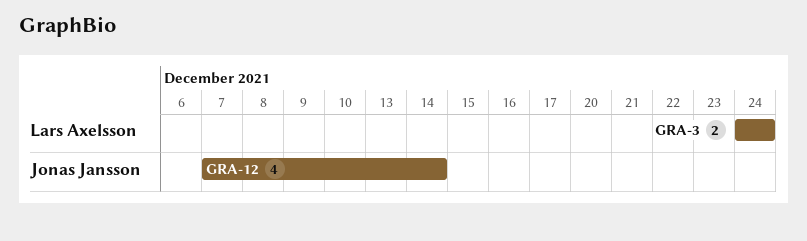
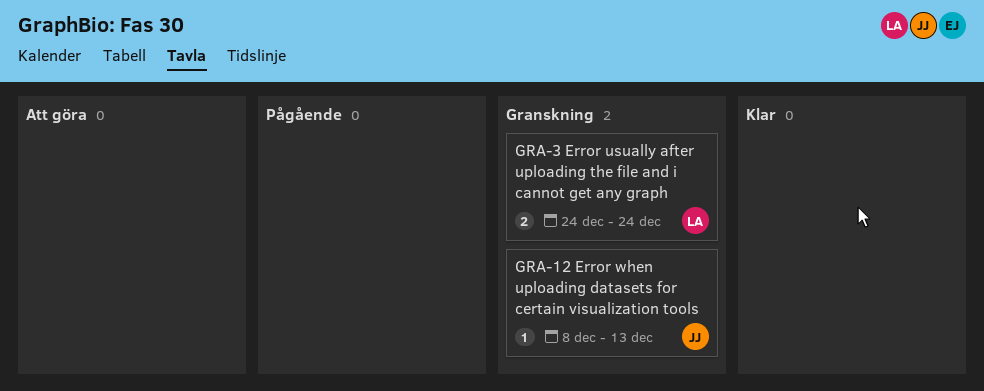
GRA-12, estimate: 4 -> 1
GRA-12, start: Dec 7 -> Dec 8
GRA-12, due: Dec 14 -> Dec 13

